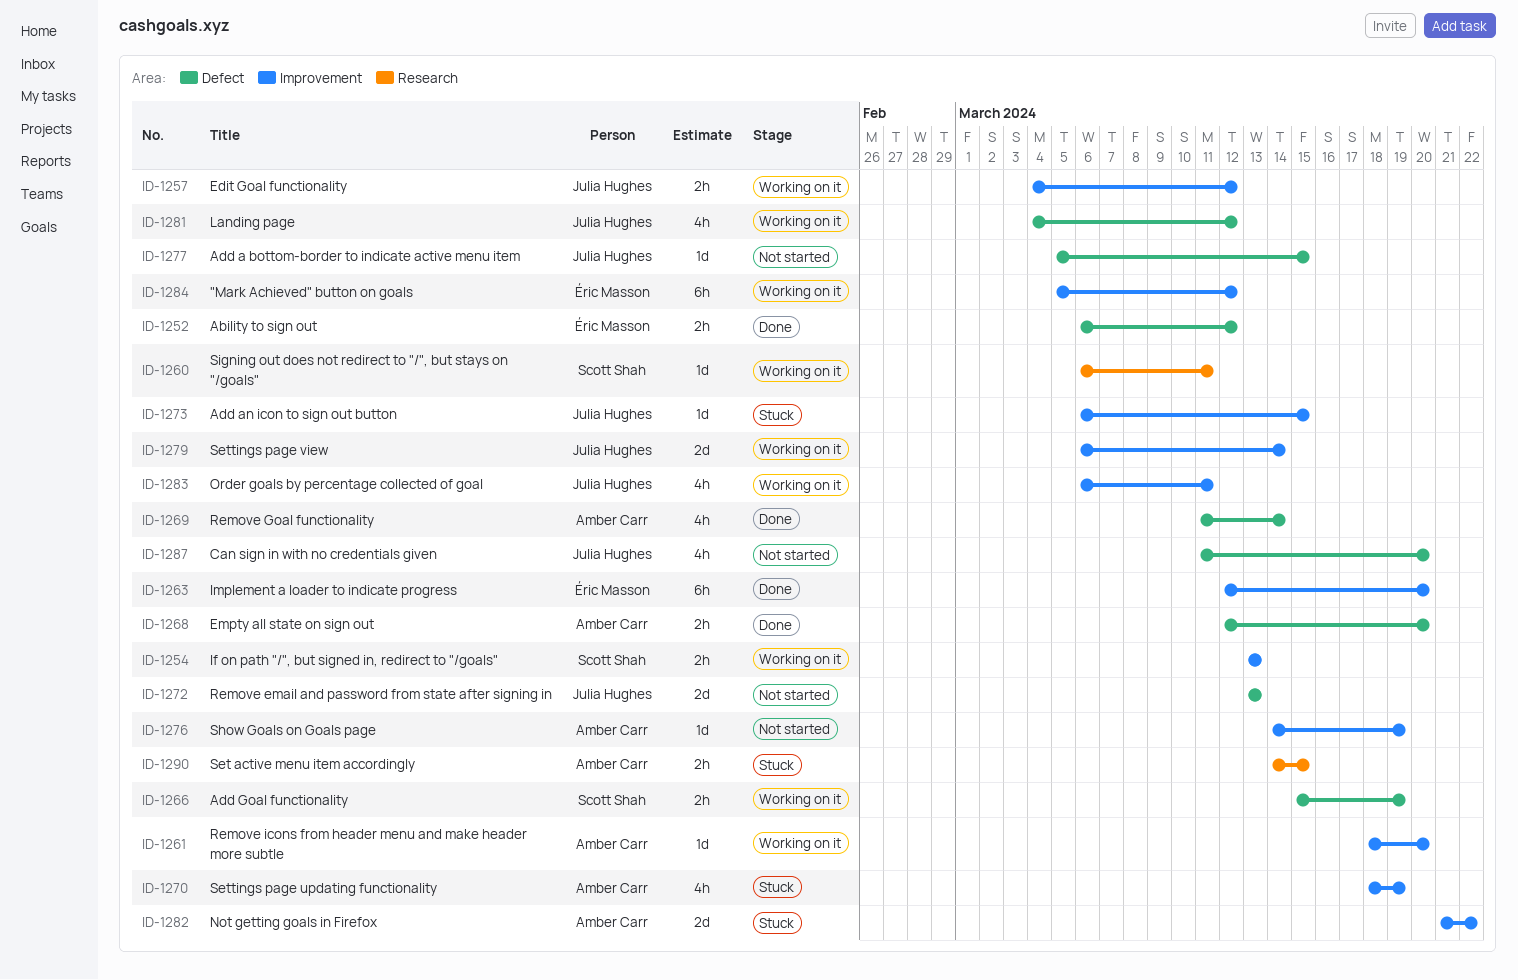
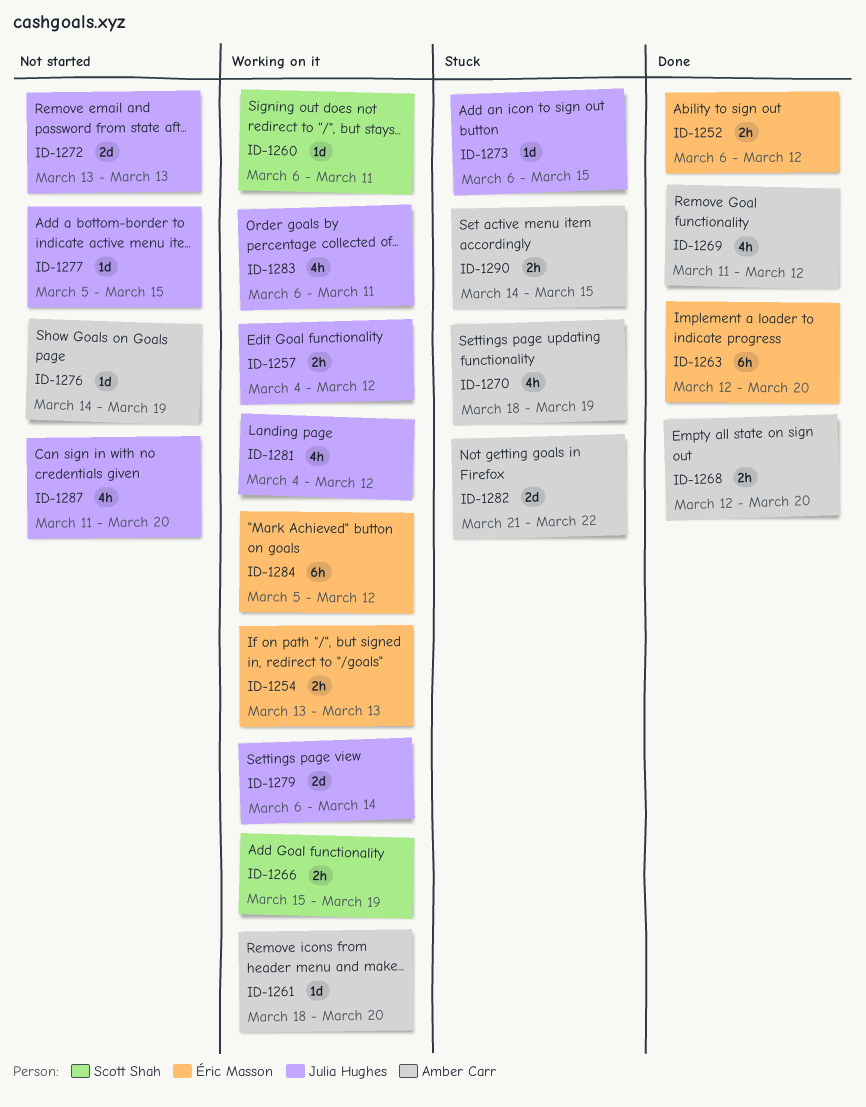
ID-1254, owner: Scott Shah -> Éric Masson
ID-1269, due: Mar 14 -> Mar 12

